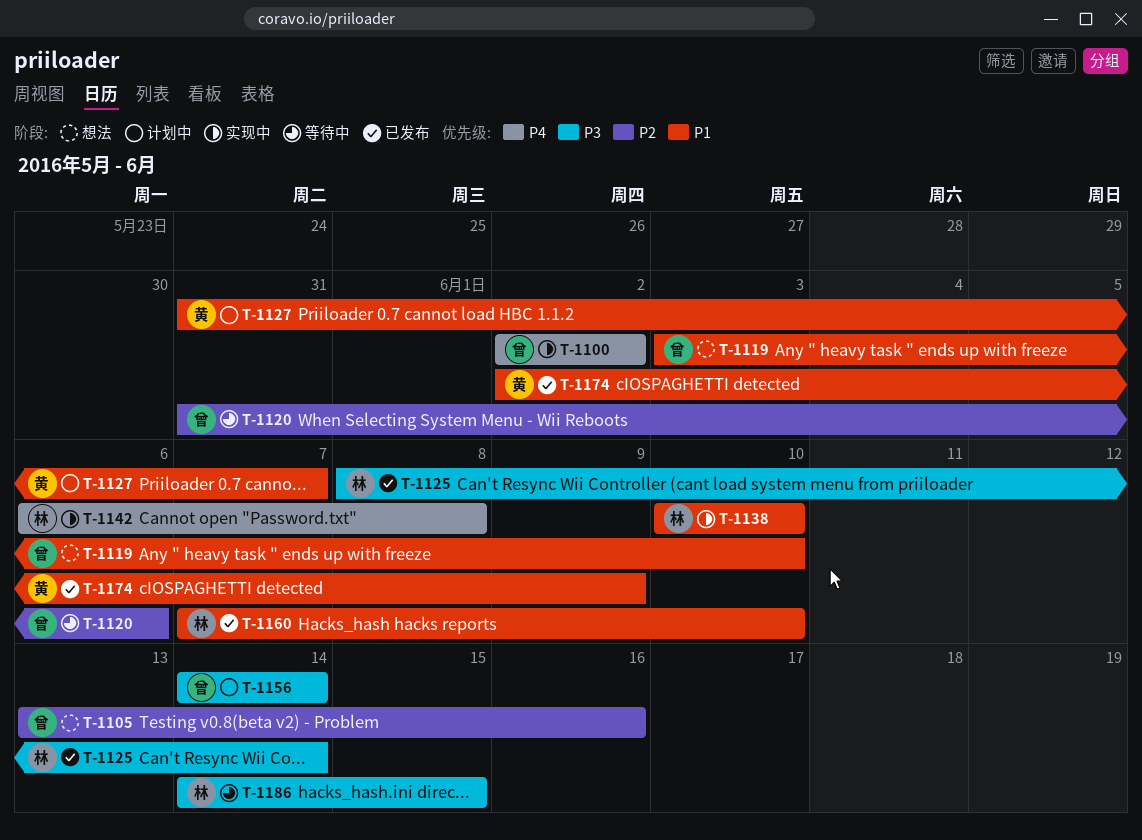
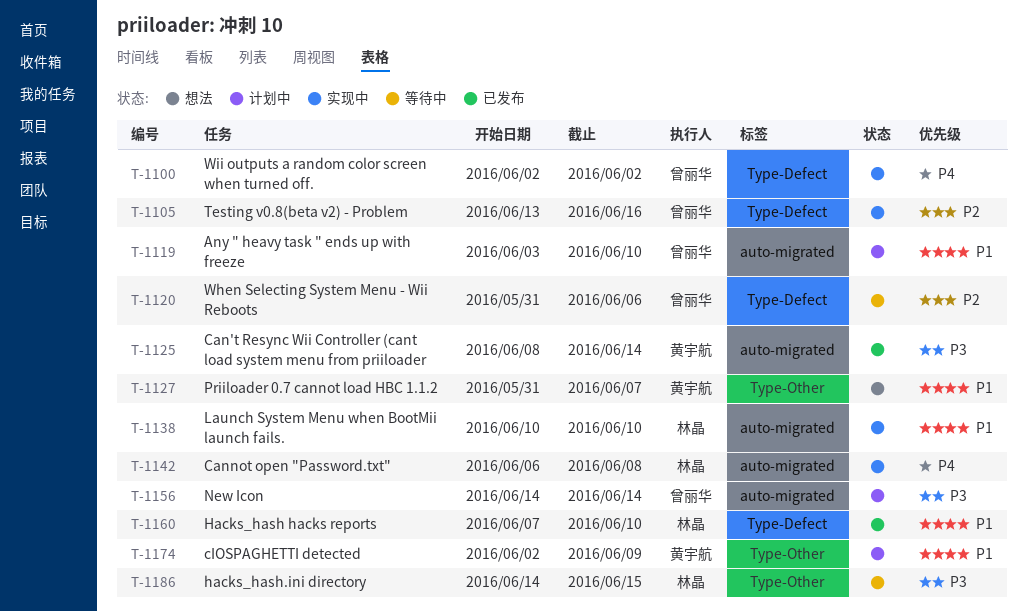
T-1105, status: 想法 -> 实现中
T-1119, status: 想法 -> 计划中
T-1125, owner: 林晶 -> 黄宇航
T-1127, status: 计划中 -> 想法
T-1174, status: 已发布 -> 计划中

